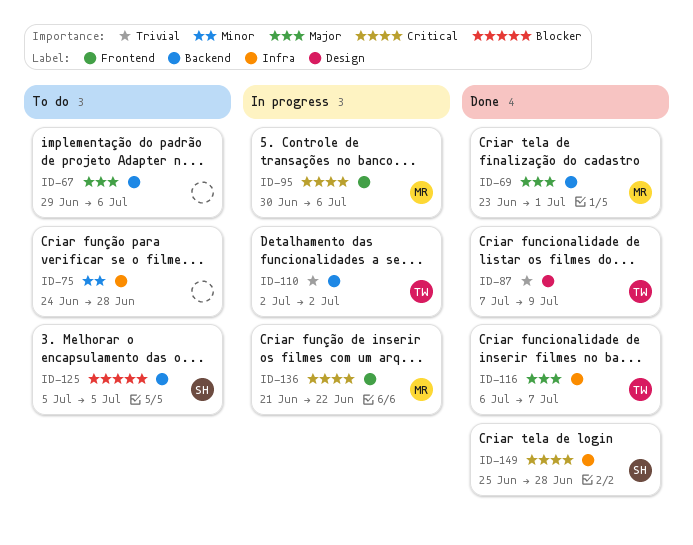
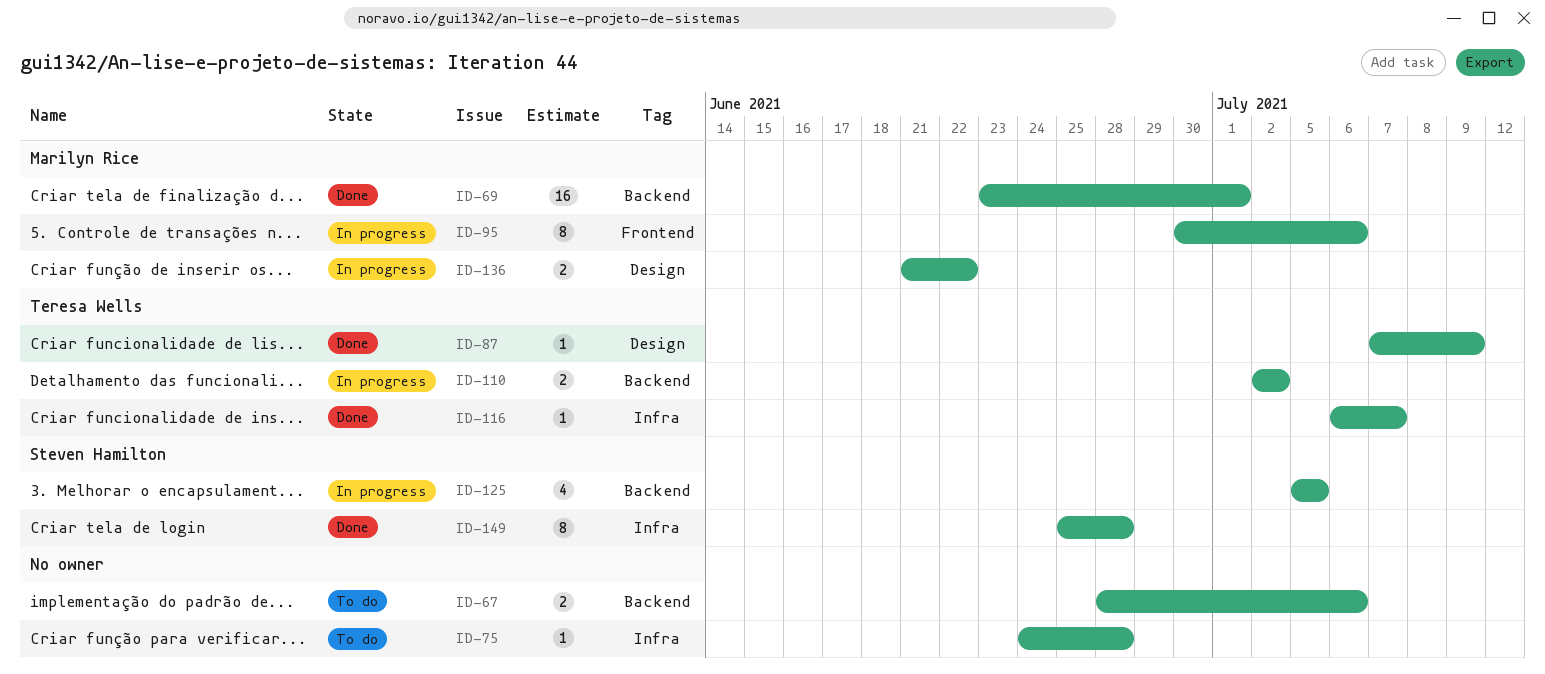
ID-67, start: Jun 29 -> Jun 28
ID-125, status: To do -> In progress
ID-136, label: Frontend -> Design

